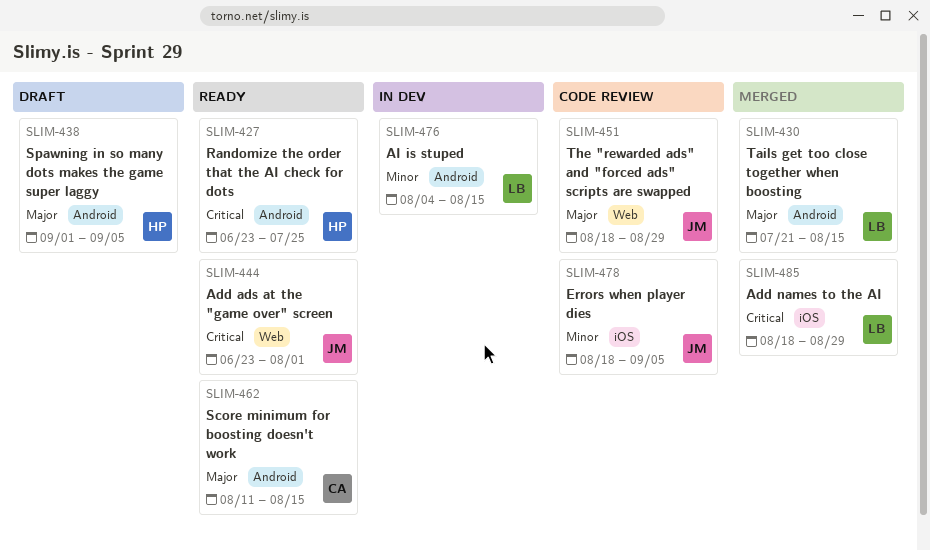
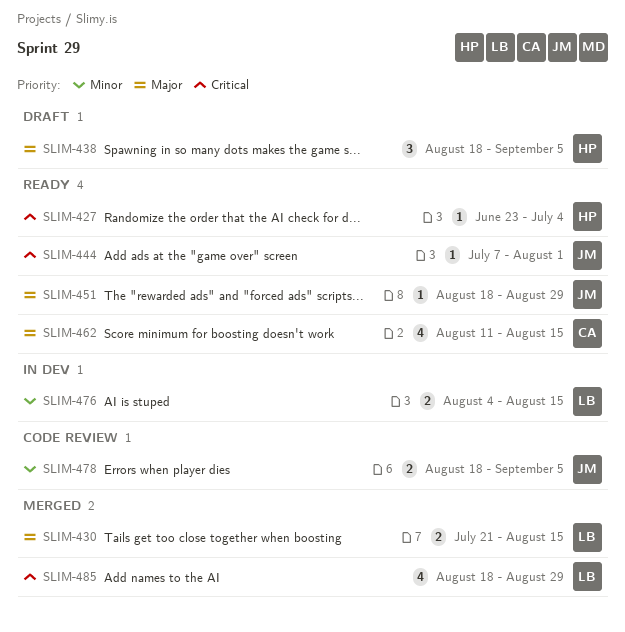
SLIM-427, due: Jul 25 -> Jul 4
SLIM-438, start: Sep 1 -> Aug 18
SLIM-444, start: Jun 23 -> Jul 7
SLIM-451, status: Code review -> Ready

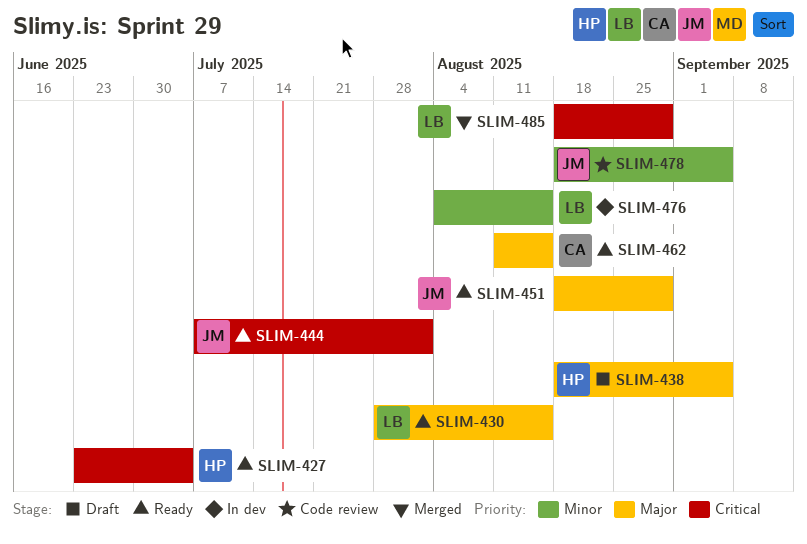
SLIM-430, status: Merged -> Ready
SLIM-430, start: Jul 21 -> Jul 28

